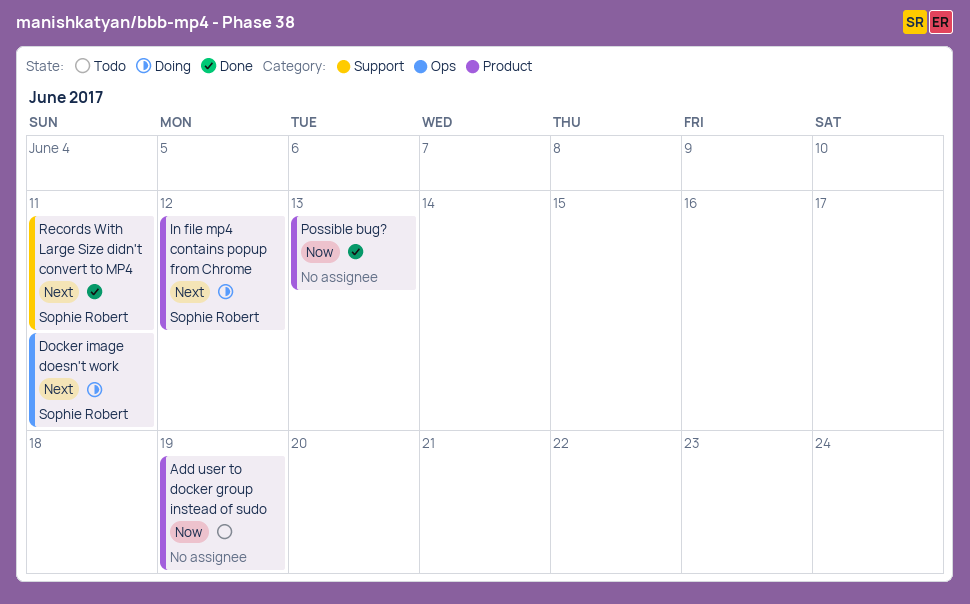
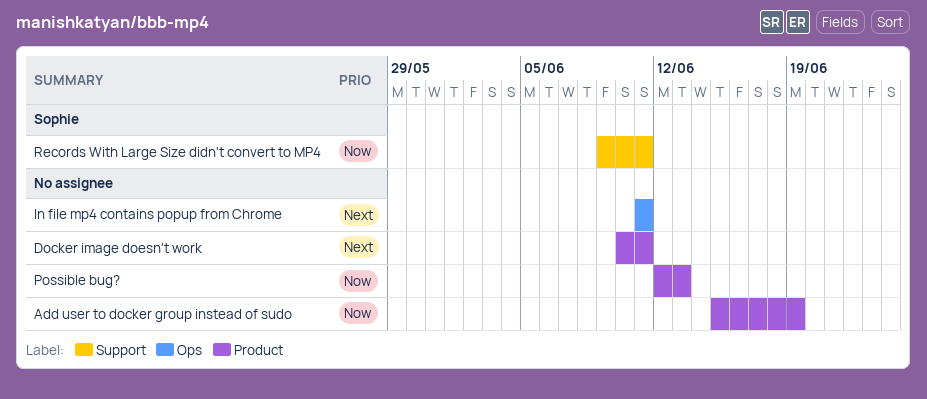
Docker image doesn't work, owner: Sophie Robert -> none
Docker image doesn't work, label: Ops -> Product
In file mp4 contains popup from Chrome, owner: Sophie Robert -> none
In file mp4 contains popup from Chrome, label: Product -> Ops
In file mp4 contains popup from Chrome, due: Jun 12 -> Jun 11
Records With Large Size didn't convert to MP4, priority: Next -> Now

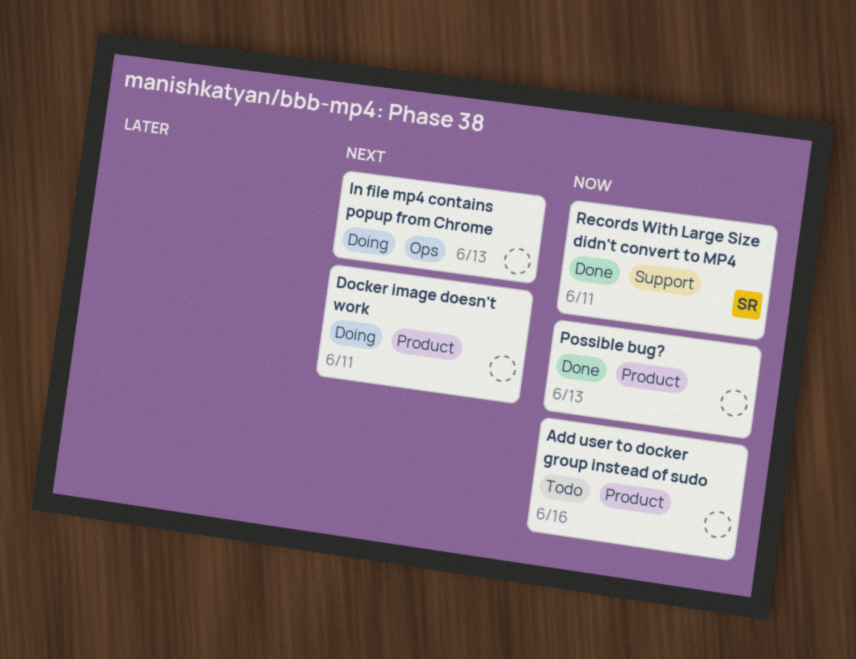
Add user to docker group instead of sudo, due: Jun 19 -> Jun 16
In file mp4 contains popup from Chrome, due: Jun 11 -> Jun 13

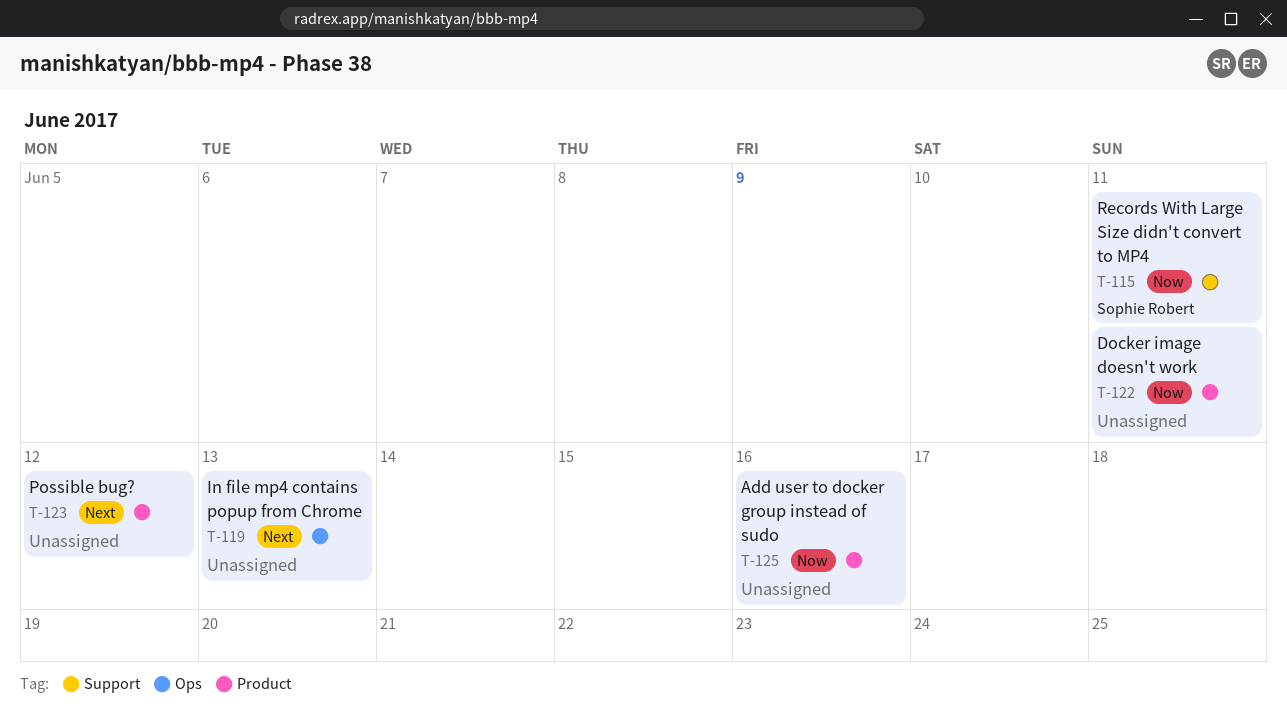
Docker image doesn't work, priority: Next -> Now
Possible bug?, priority: Now -> Next
Possible bug?, due: Jun 13 -> Jun 12

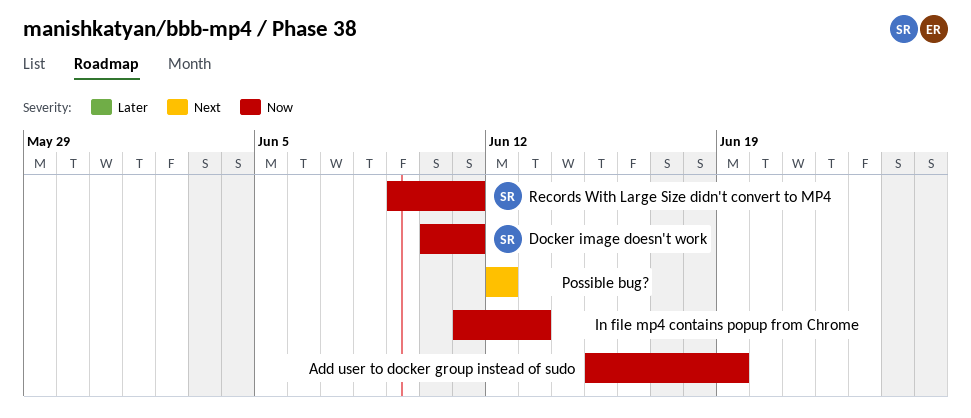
Add user to docker group instead of sudo, due: Jun 16 -> Jun 19
Docker image doesn't work, owner: none -> Sophie Robert
In file mp4 contains popup from Chrome, priority: Next -> Now

